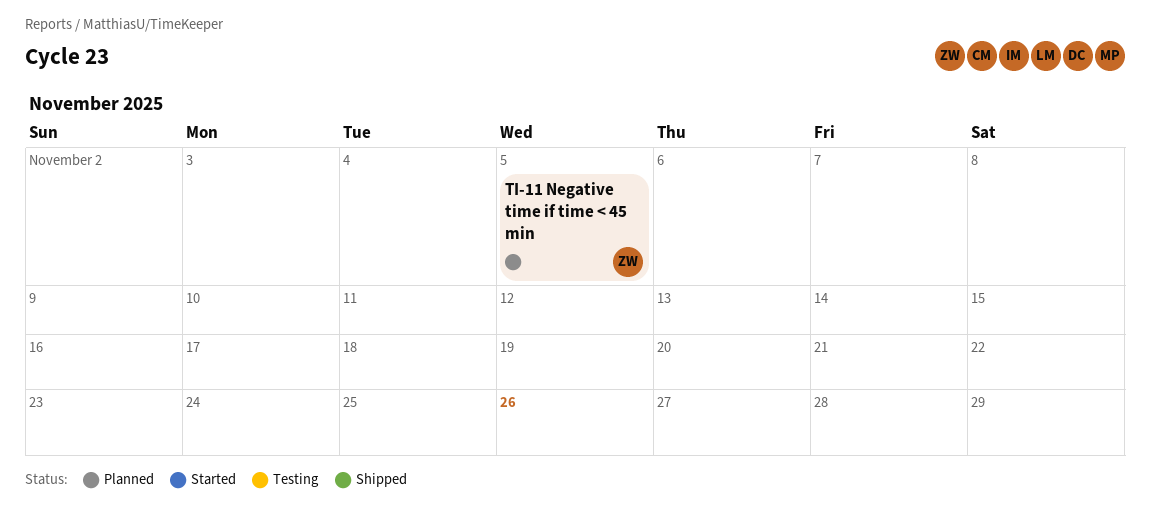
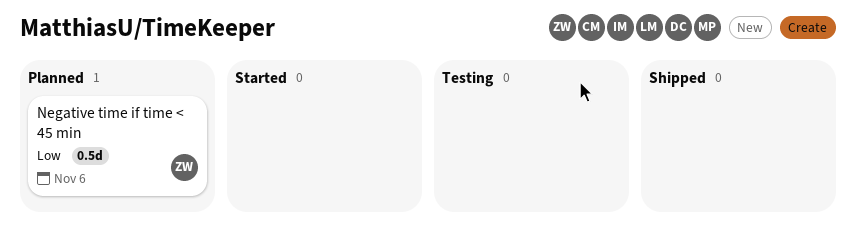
Negative time if time < 45 min, due: Nov 5 -> Nov 6

